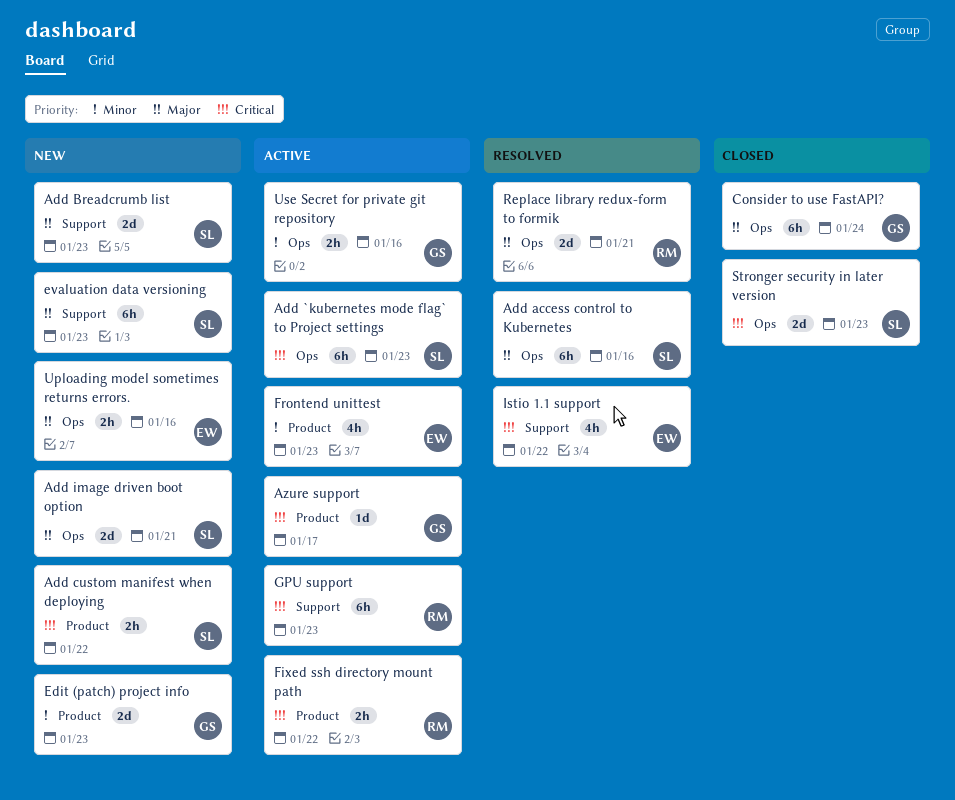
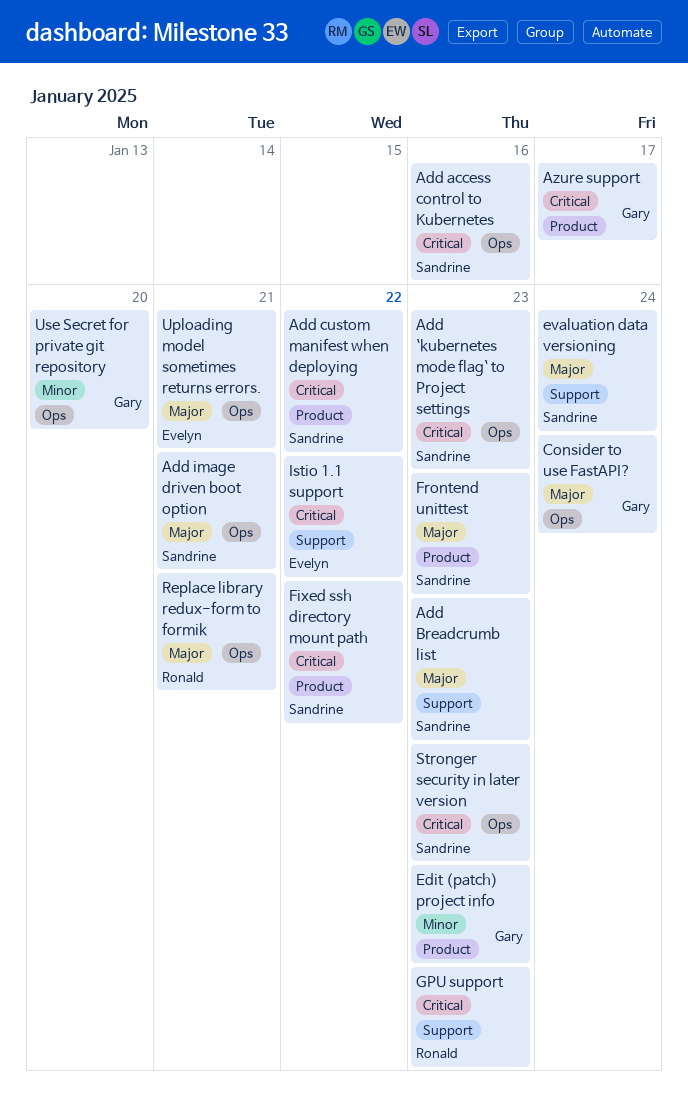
Add access control to Kubernetes, priority: Major -> Critical
evaluation data versioning, due: Jan 23 -> Jan 24
Fixed ssh directory mount path, owner: Ronald -> Sandrine
Frontend unittest, owner: Evelyn -> Sandrine
Frontend unittest, priority: Minor -> Major
Uploading model sometimes returns errors., due: Jan 16 -> Jan 21
Use Secret for private git repository, due: Jan 16 -> Jan 20

